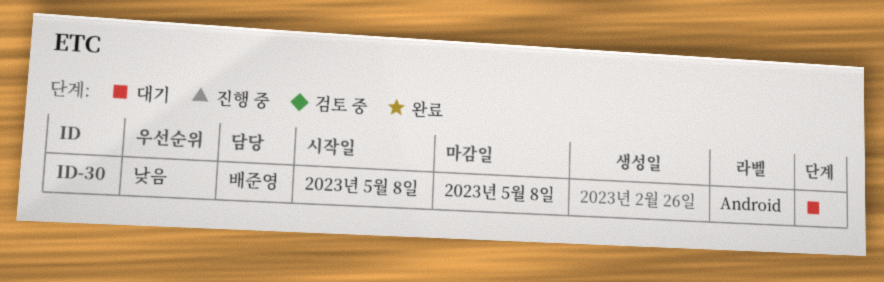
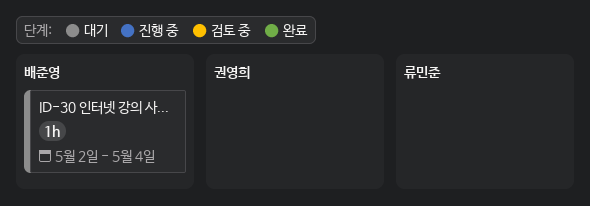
ID-30, start: May 8 -> May 2
ID-30, due: May 8 -> May 4

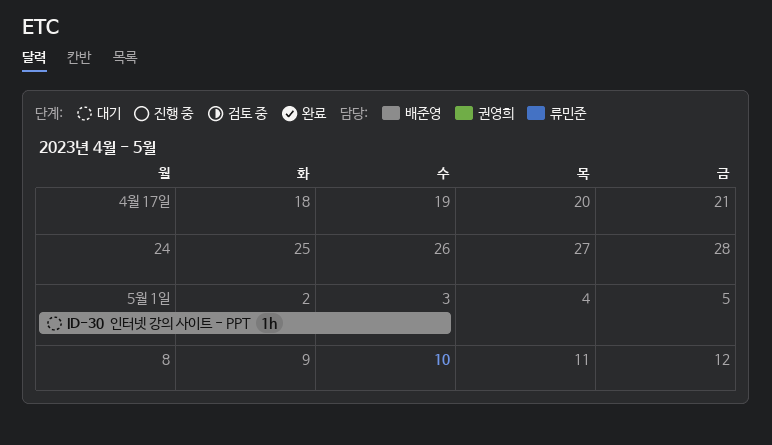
ID-30, start: May 2 -> May 1
ID-30, due: May 4 -> May 3

